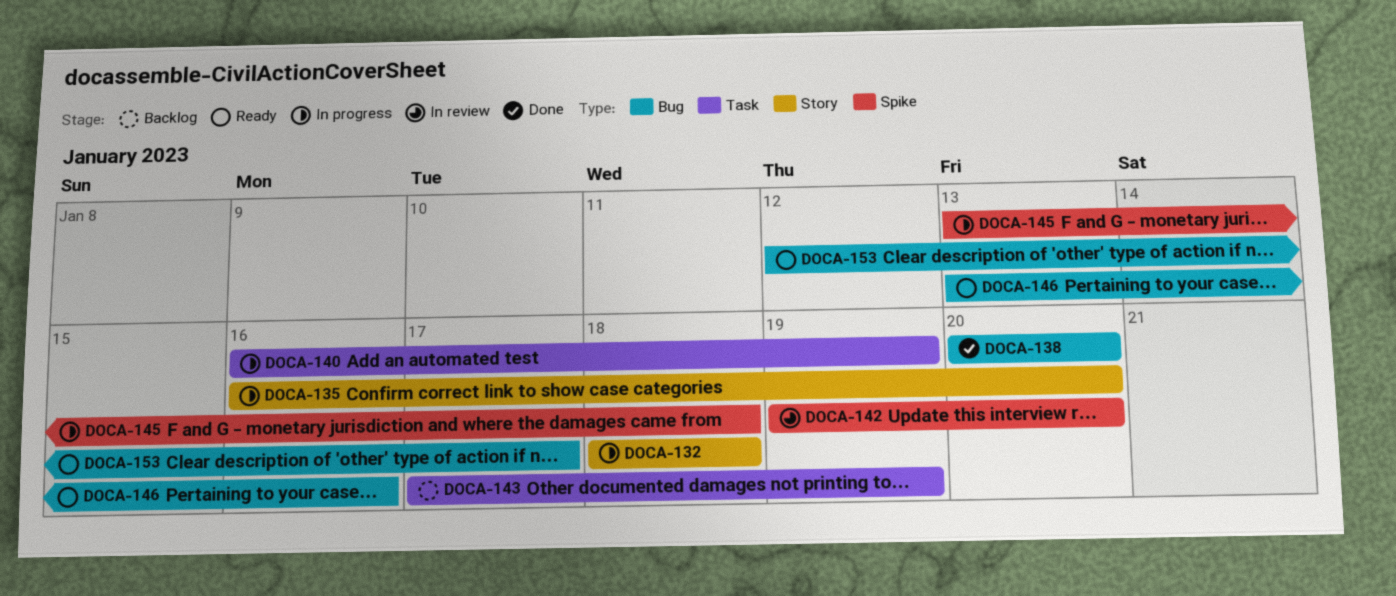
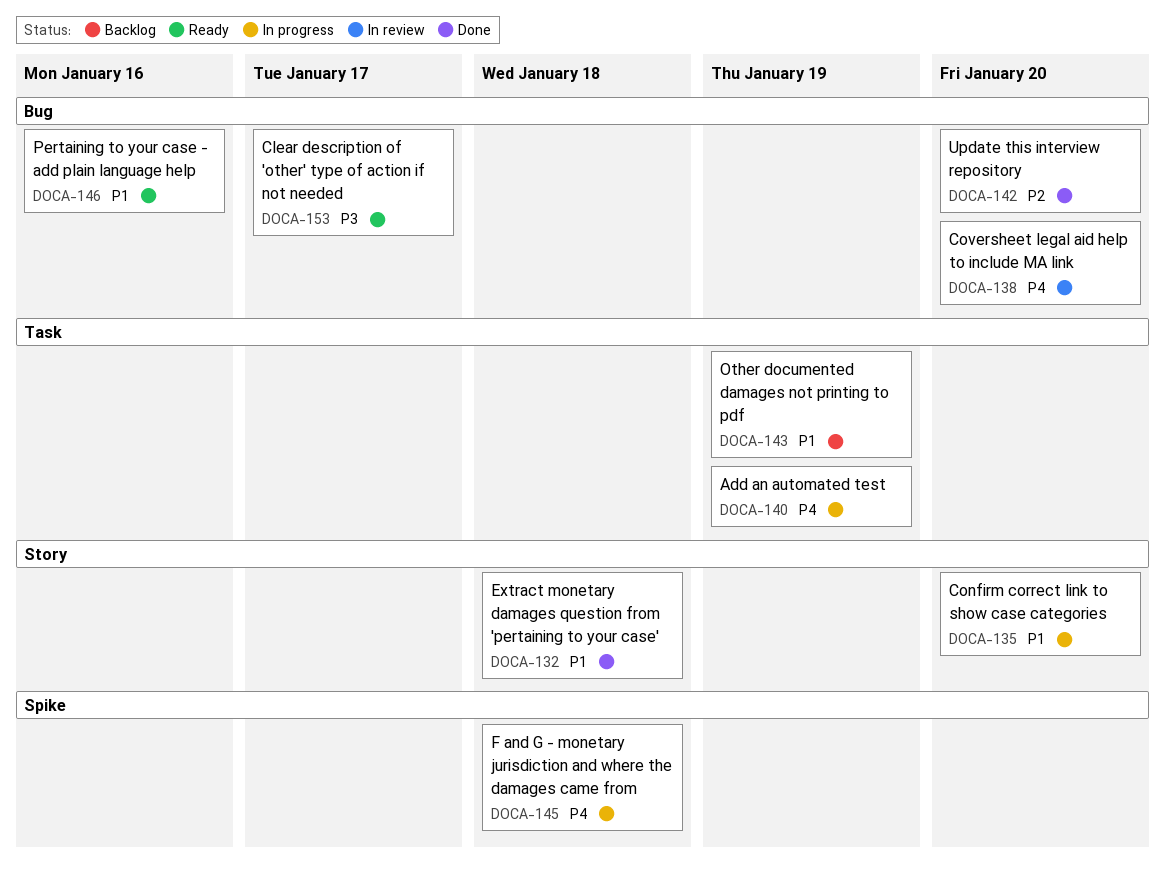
DOCA-132, status: In progress -> Done
DOCA-138, status: Done -> In review
DOCA-142, status: In review -> Done
DOCA-142, label: Spike -> Bug

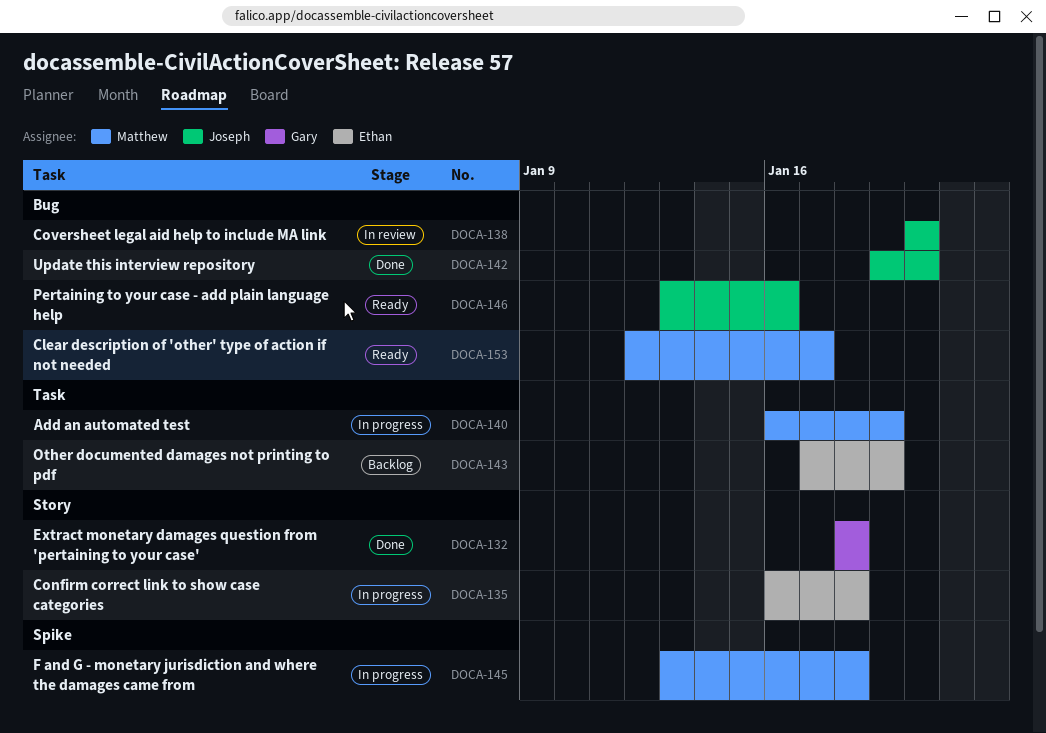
DOCA-135, due: Jan 20 -> Jan 18

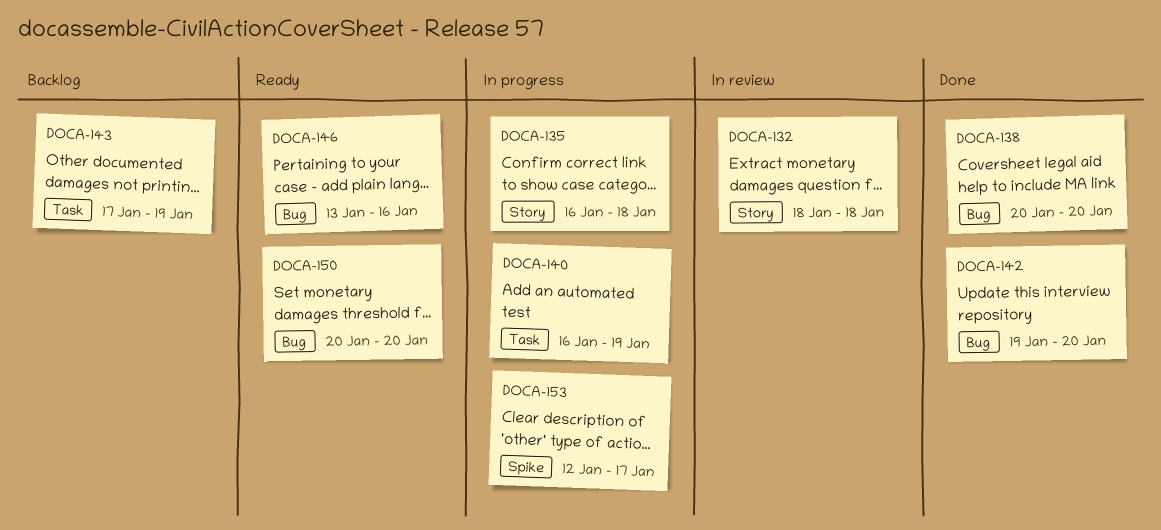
DOCA-132, status: Done -> In review
DOCA-138, status: In review -> Done
DOCA-145: present -> none
DOCA-150: none -> present
DOCA-153, status: Ready -> In progress
DOCA-153, label: Bug -> Spike

